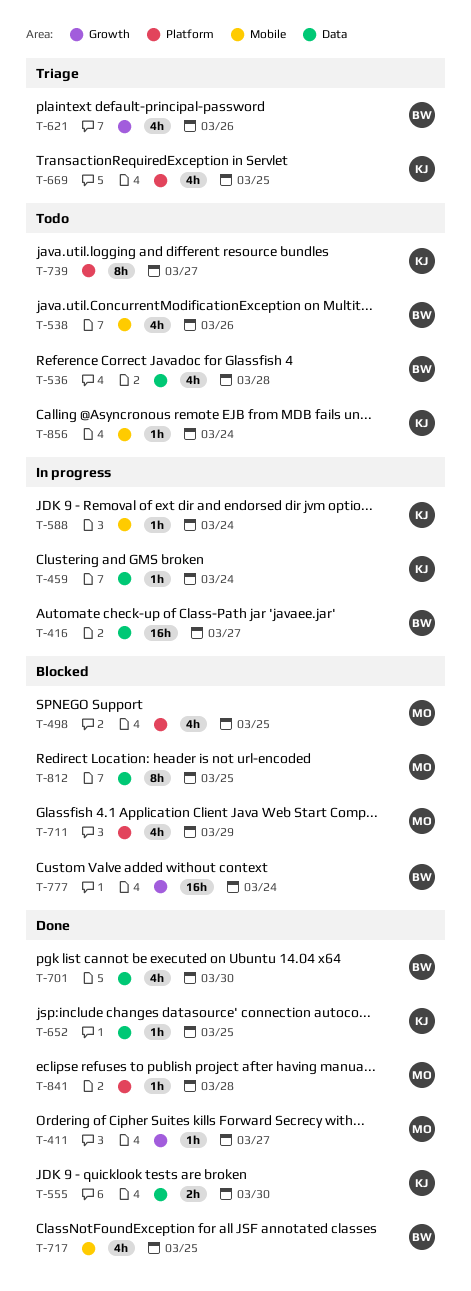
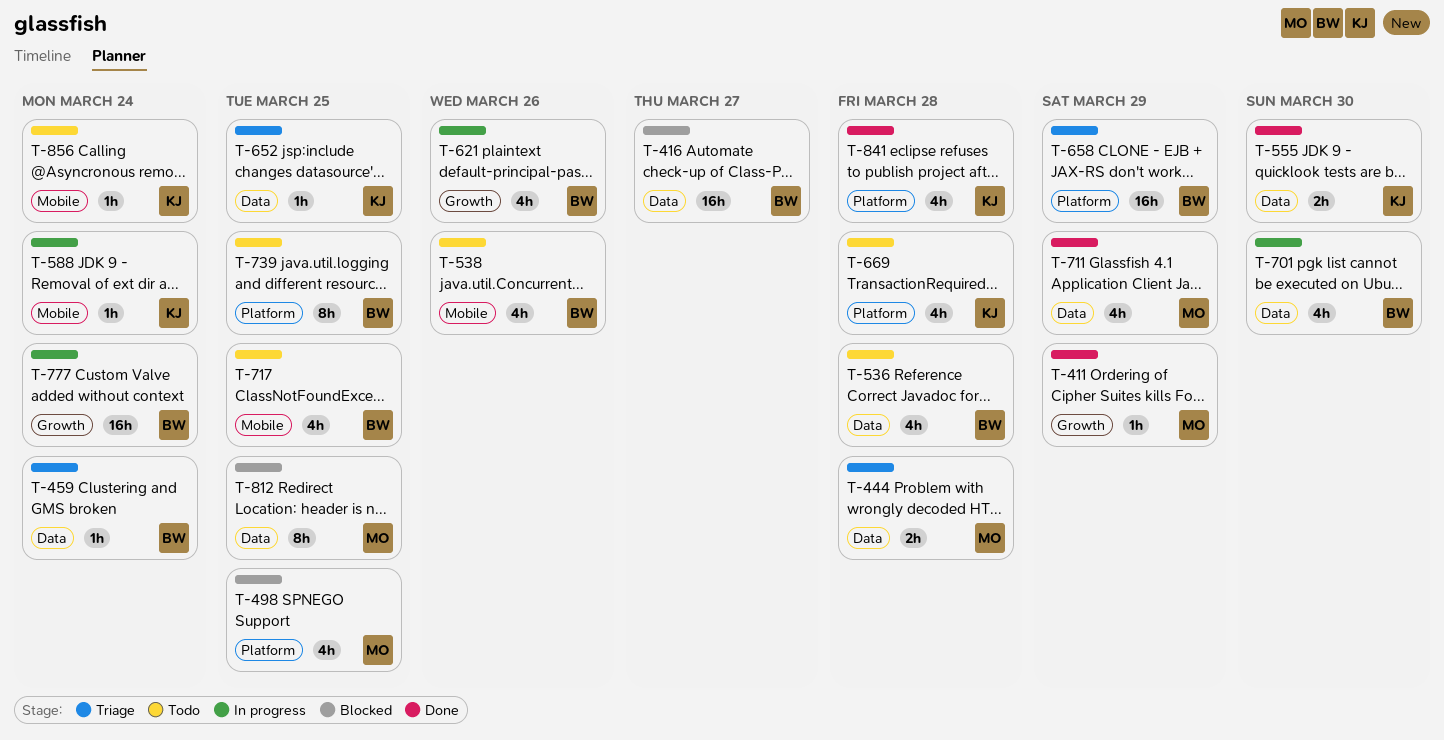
T-411, due: Mar 27 -> Mar 29
T-416, status: In progress -> Blocked
T-444: none -> present
T-459, status: In progress -> Triage
T-459, owner: KJ -> BW
T-621, status: Triage -> In progress
T-652, status: Done -> Triage
T-658: none -> present
T-669, status: Triage -> Todo
T-669, due: Mar 25 -> Mar 28
T-701, status: Done -> In progress
T-711, status: Blocked -> Done
T-711, label: Platform -> Data
T-717, status: Done -> Todo
T-739, owner: KJ -> BW
T-739, due: Mar 27 -> Mar 25
T-777, status: Blocked -> In progress
T-841, owner: MO -> KJ
T-841, estimate: 1h -> 4h

